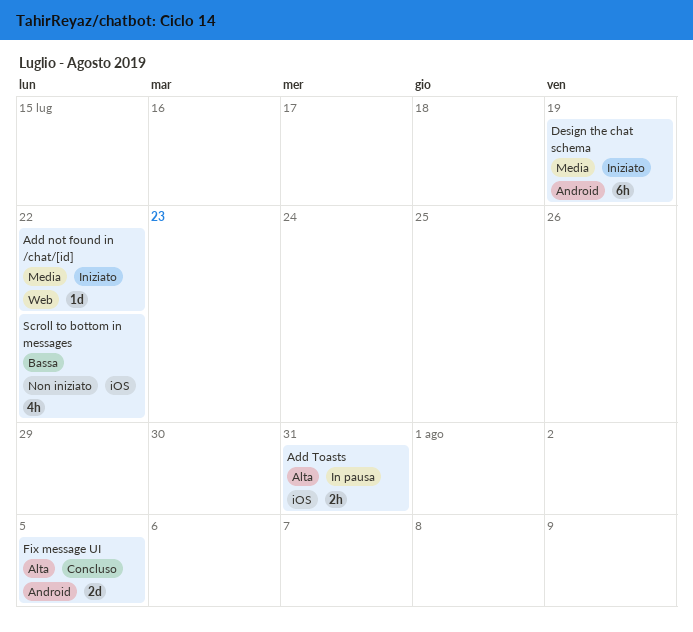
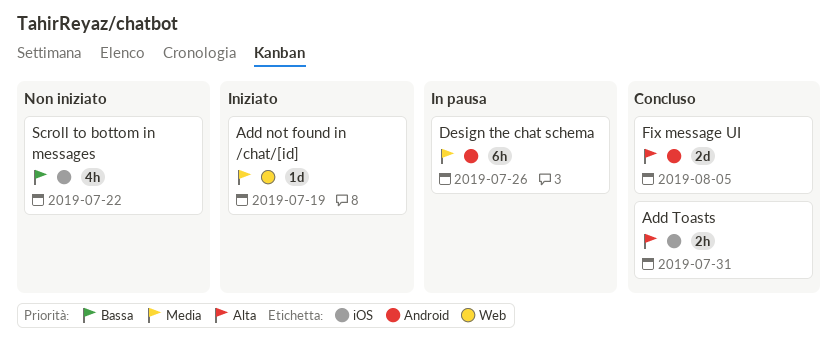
Add not found in /chat/[id], due: Jul 22 -> Jul 19
Add Toasts, status: In pausa -> Concluso
Design the chat schema, status: Iniziato -> In pausa
Design the chat schema, due: Jul 19 -> Jul 26

